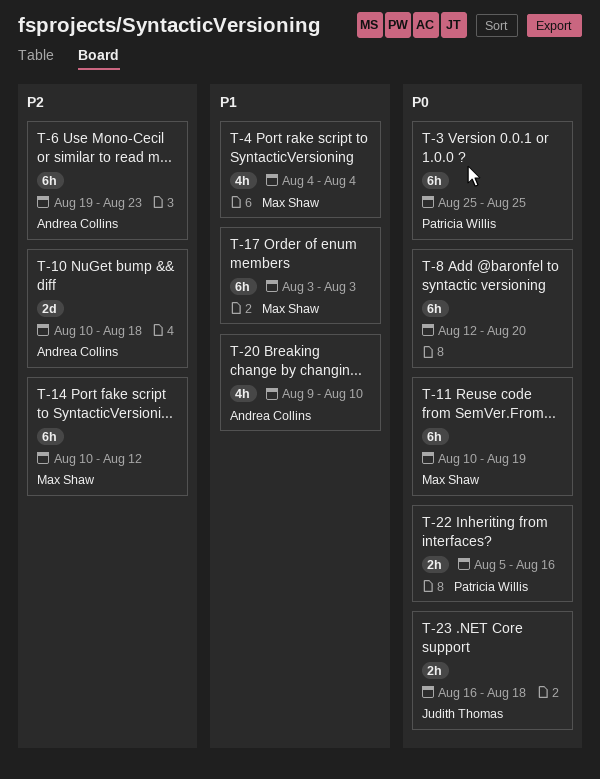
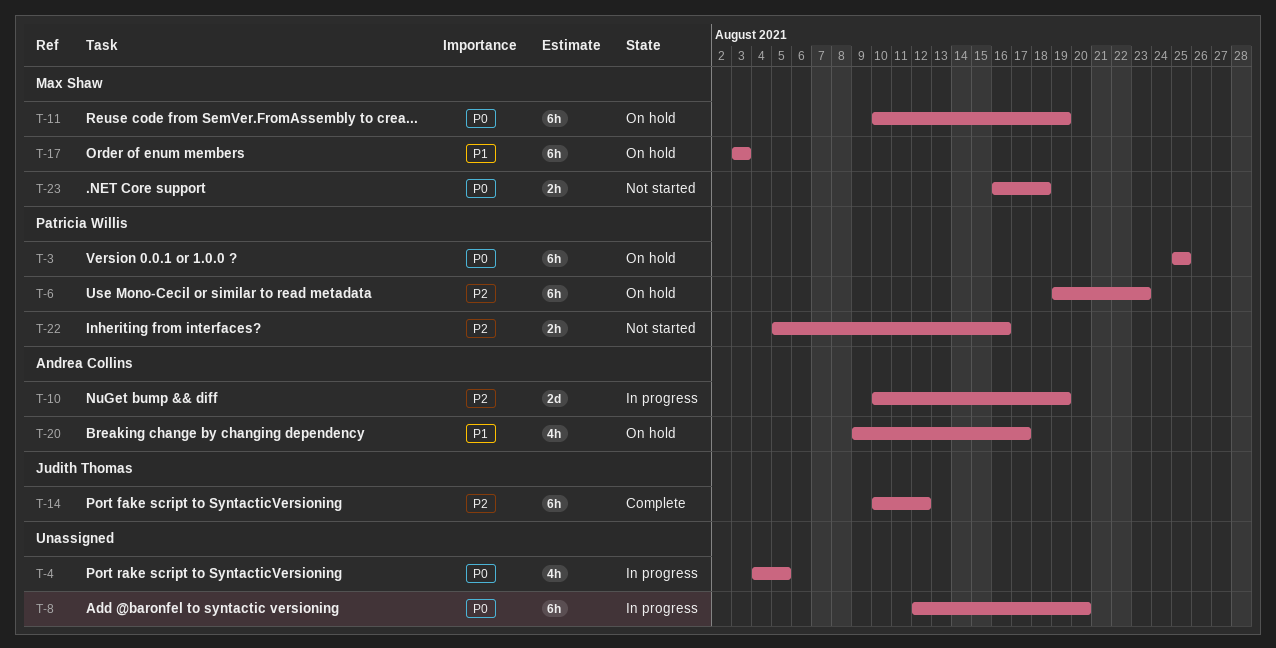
T-4, owner: Max Shaw -> none
T-4, priority: P1 -> P0
T-4, due: Aug 4 -> Aug 5
T-6, owner: Andrea Collins -> Patricia Willis
T-10, due: Aug 18 -> Aug 19
T-14, owner: Max Shaw -> Judith Thomas
T-20, due: Aug 10 -> Aug 17
T-22, priority: P0 -> P2
T-23, owner: Judith Thomas -> Max Shaw

